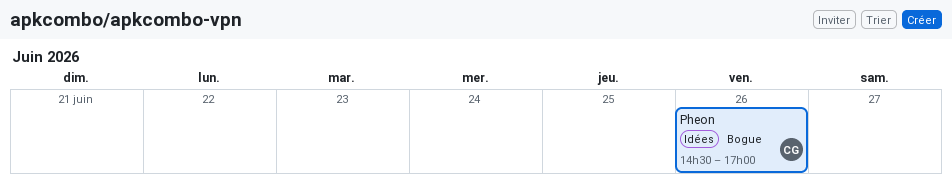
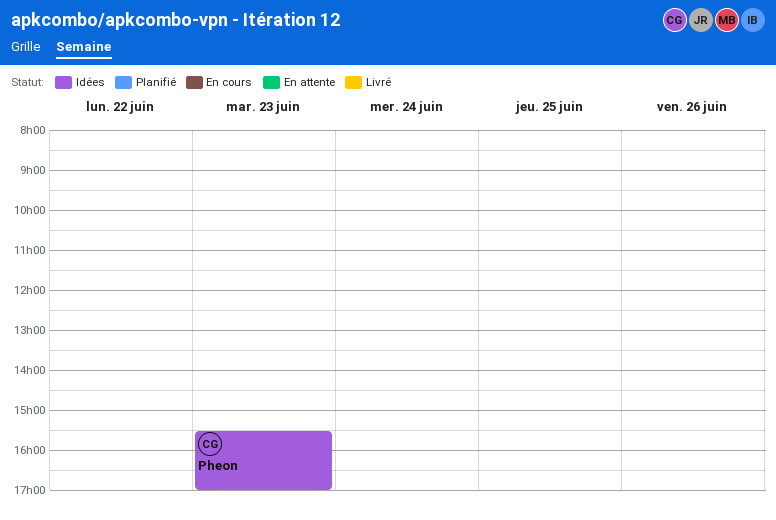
Pheon, day: Jun 26 -> Jun 23
Pheon, begins: 14:30 -> 15:30

